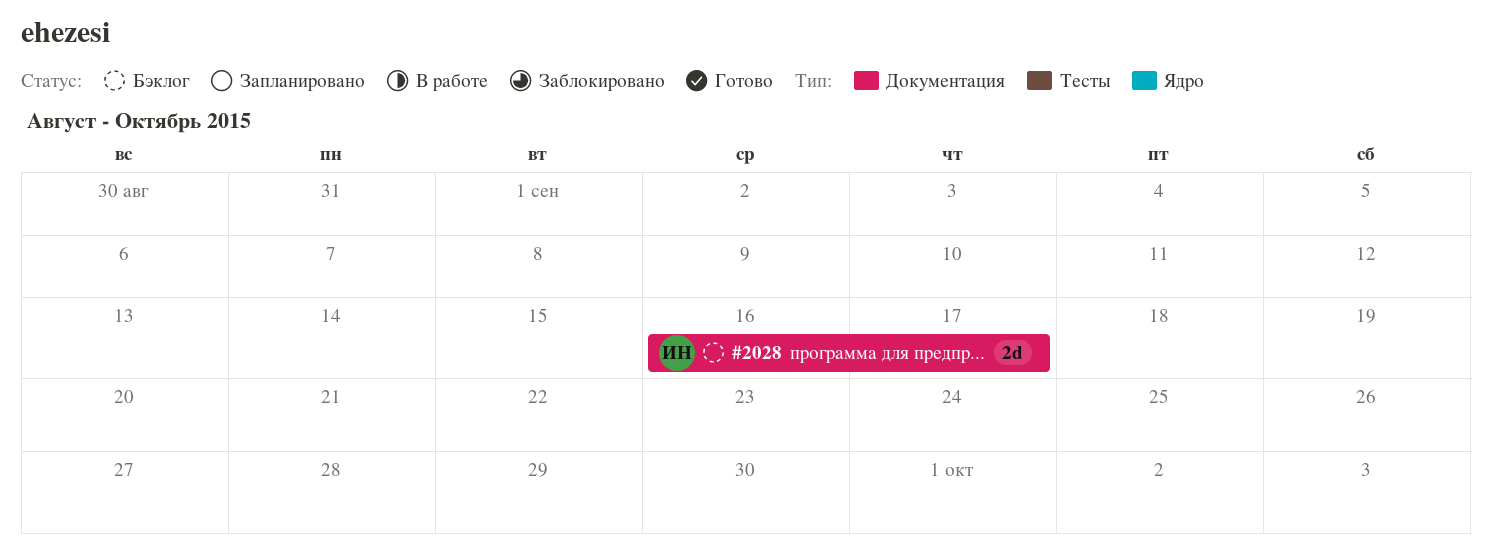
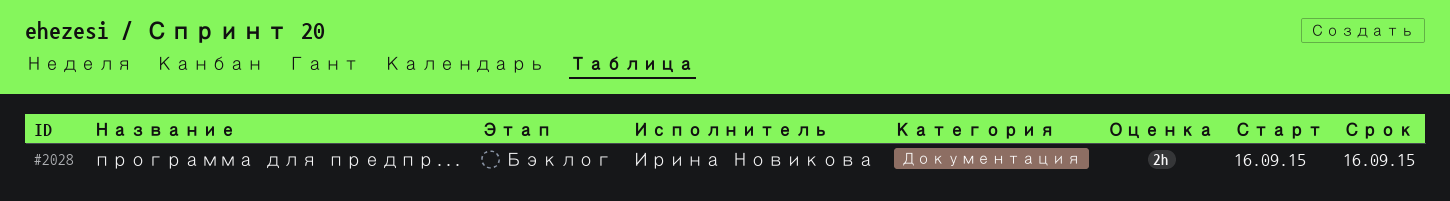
#2028, estimate: 2d -> 2h
#2028, due: Sep 17 -> Sep 16

